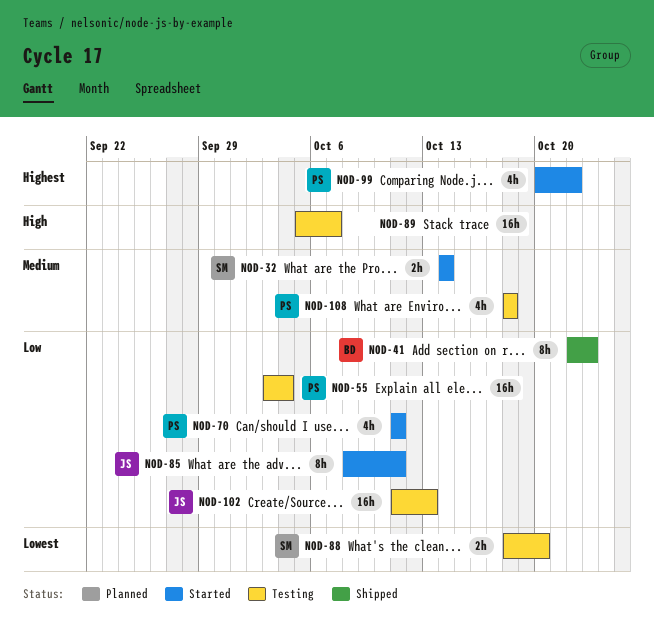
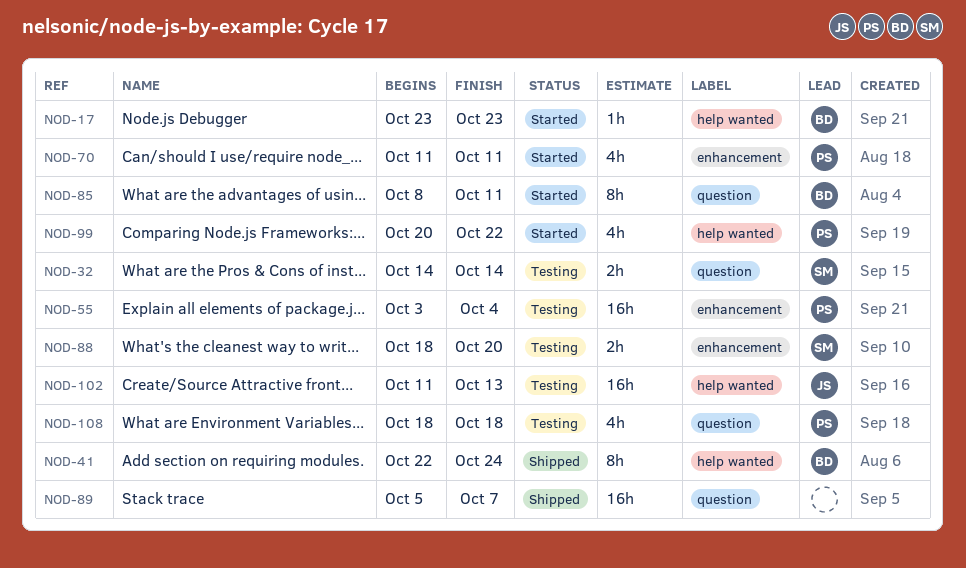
NOD-17: none -> present
NOD-32, status: Started -> Testing
NOD-41, due: Oct 23 -> Oct 24
NOD-85, owner: JS -> BD
NOD-89, status: Testing -> Shipped

